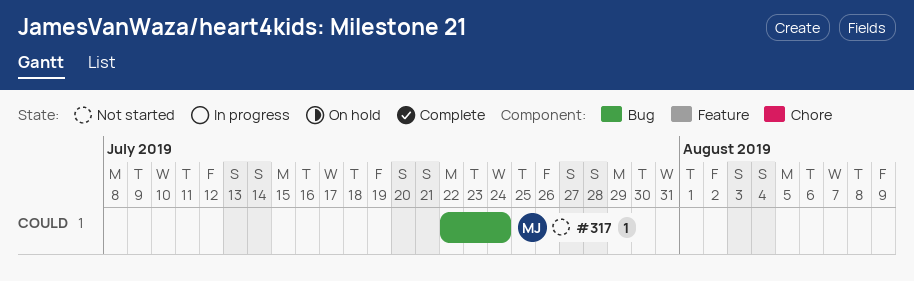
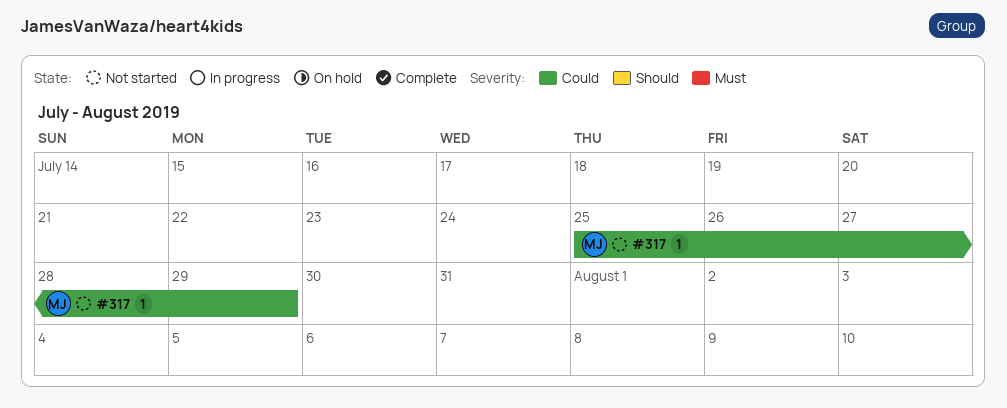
#317, start: Jul 22 -> Jul 25
#317, due: Jul 24 -> Jul 29

